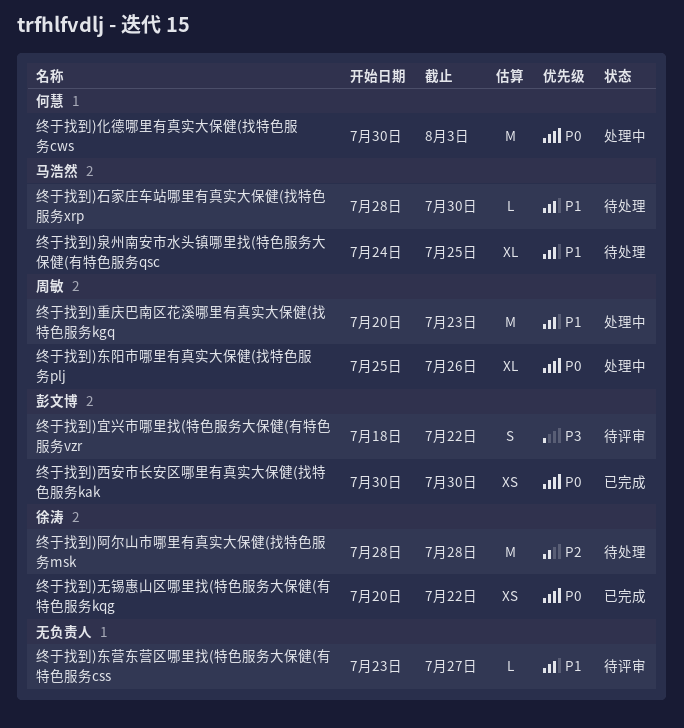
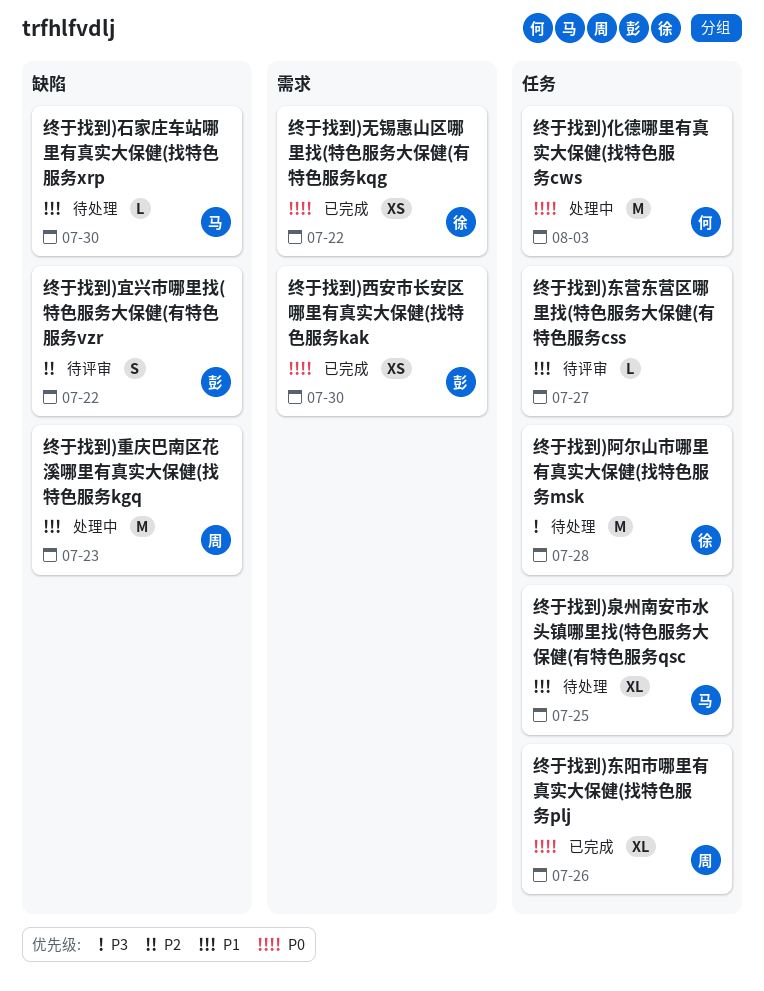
终于找到)东阳市哪里有真实大保健(找特色服务plj, status: 处理中 -> 已完成
终于找到)宜兴市哪里找(特色服务大保健(有特色服务vzr, priority: P3 -> P2
终于找到)阿尔山市哪里有真实大保健(找特色服务msk, priority: P2 -> P3

